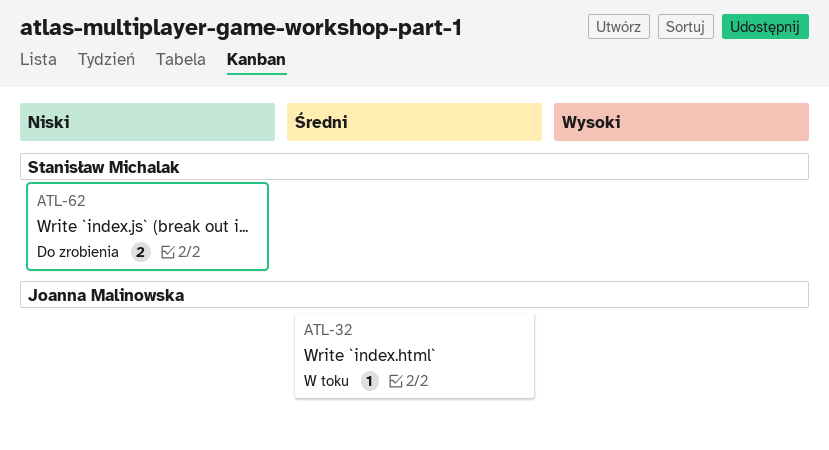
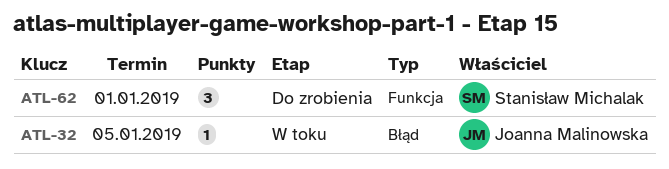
ATL-62, estimate: 2 -> 3

